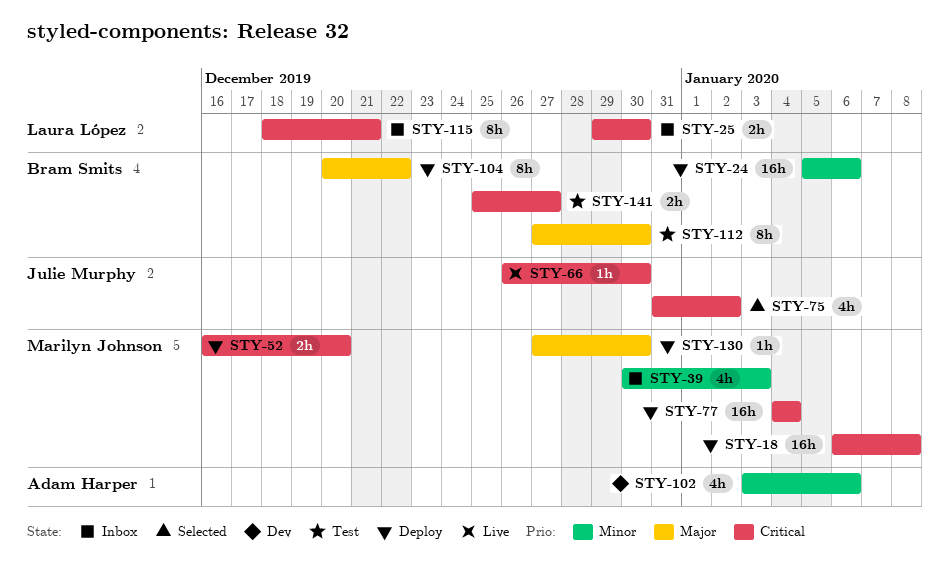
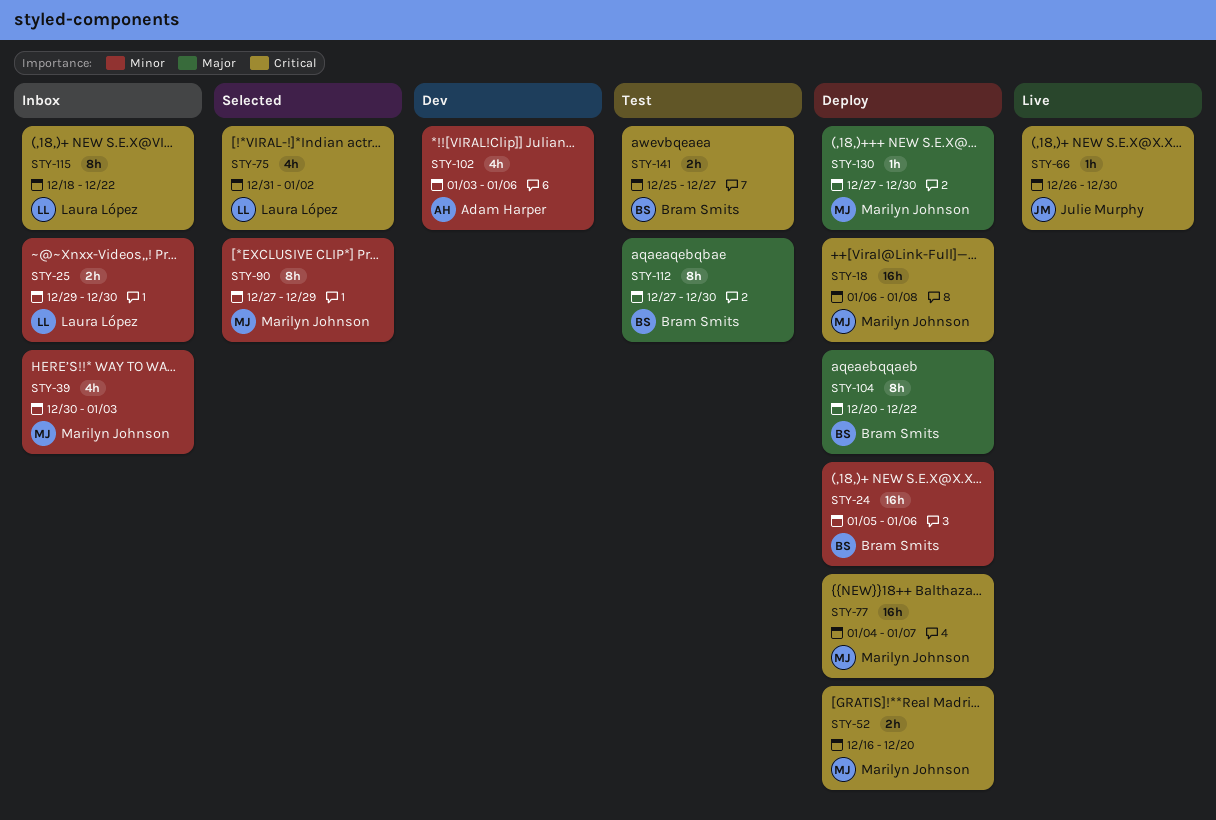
STY-25, priority: Critical -> Minor
STY-75, owner: Julie Murphy -> Laura López
STY-77, due: Jan 4 -> Jan 7
STY-90: none -> present
STY-115, due: Dec 21 -> Dec 22

